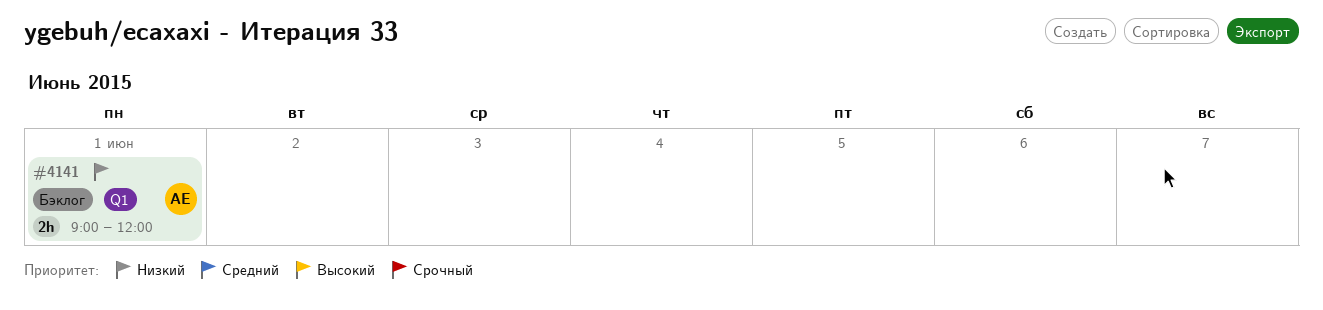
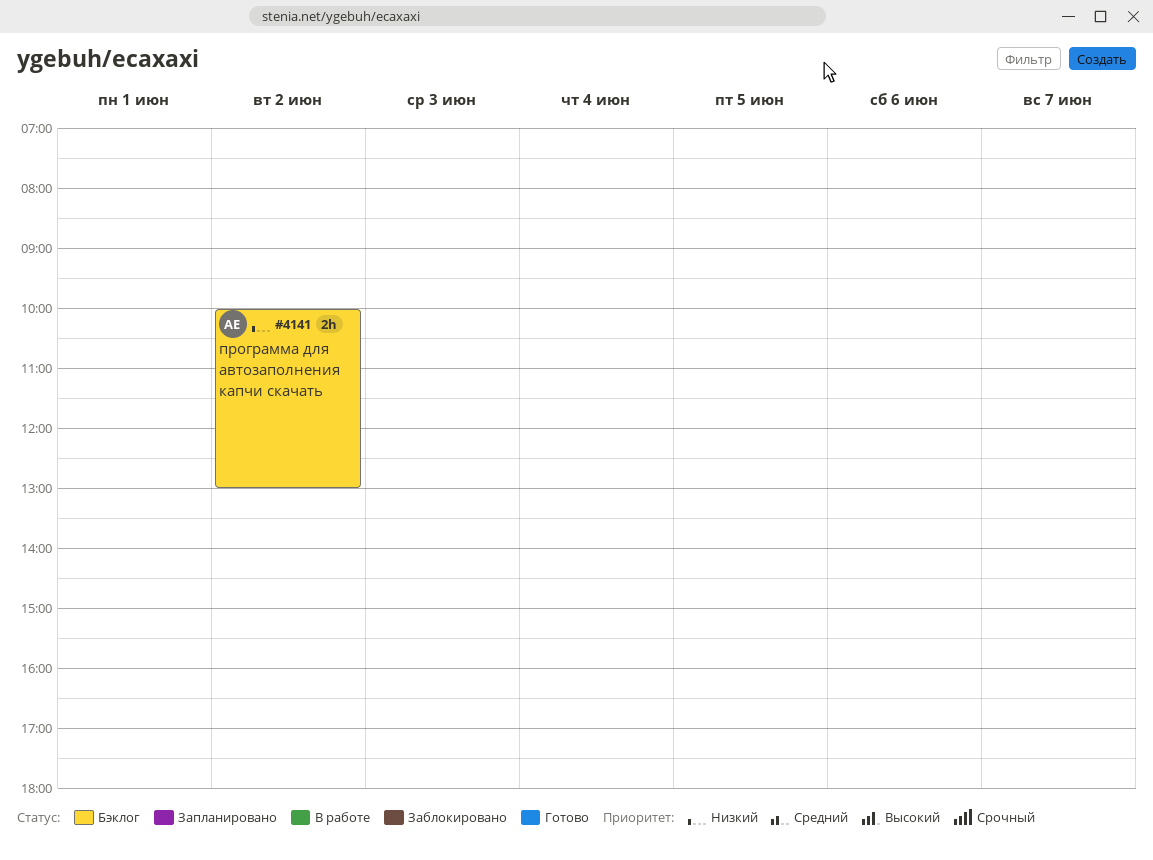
#4141, day: Jun 1 -> Jun 2
#4141, begins: 09:00 -> 10:00
#4141, ends: 12:00 -> 13:00

